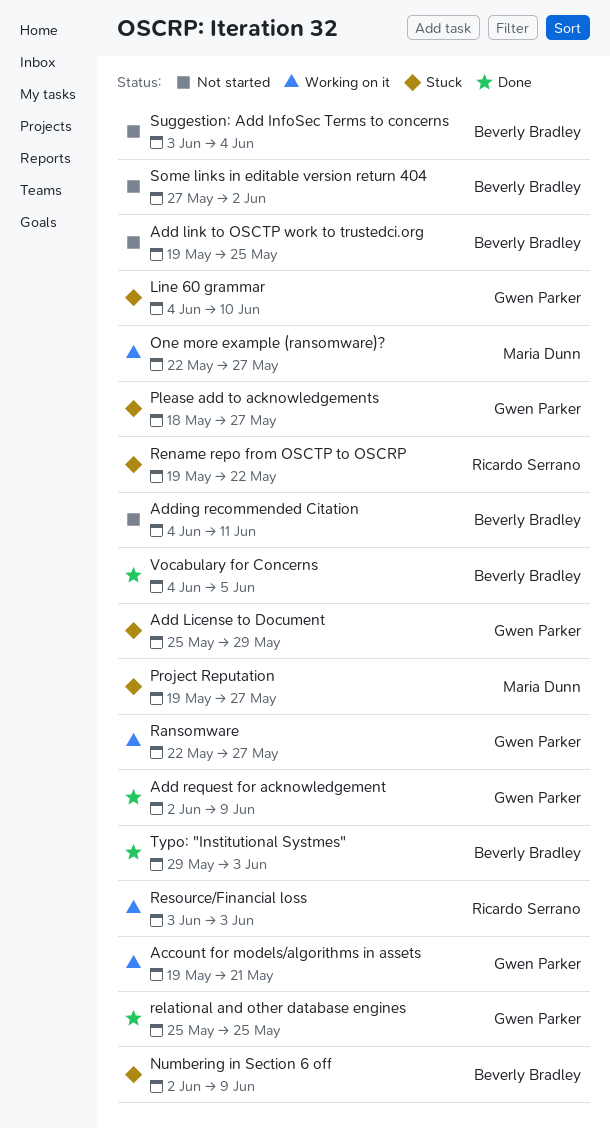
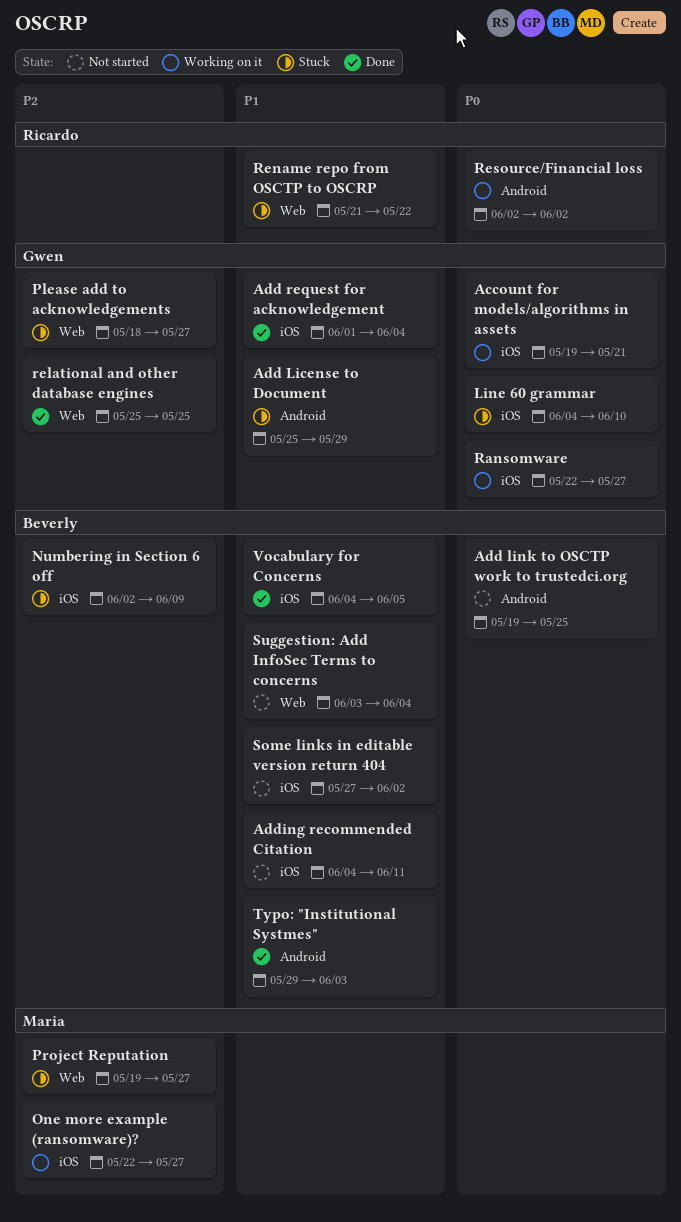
Add request for acknowledgement, start: Jun 2 -> Jun 1
Add request for acknowledgement, due: Jun 9 -> Jun 4
Rename repo from OSCTP to OSCRP, start: May 19 -> May 21
Resource/Financial loss, start: Jun 3 -> Jun 2
Resource/Financial loss, due: Jun 3 -> Jun 2

